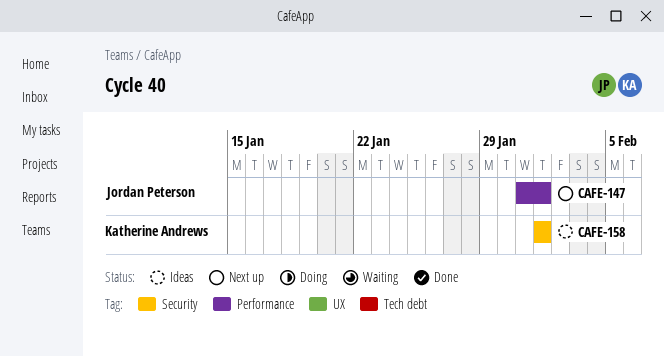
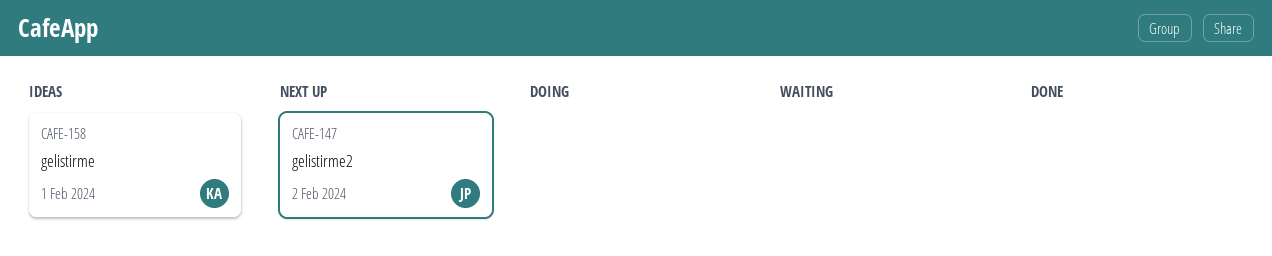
CAFE-147, due: Feb 1 -> Feb 2

